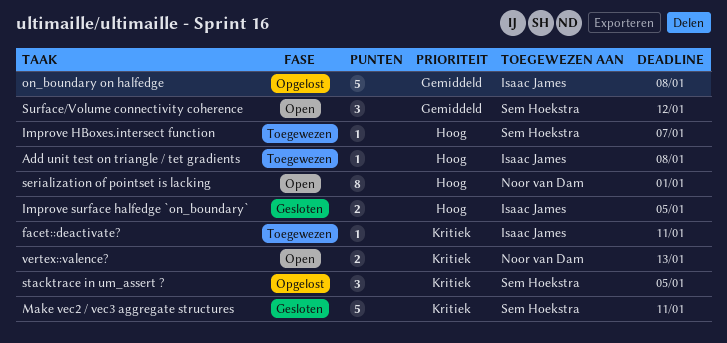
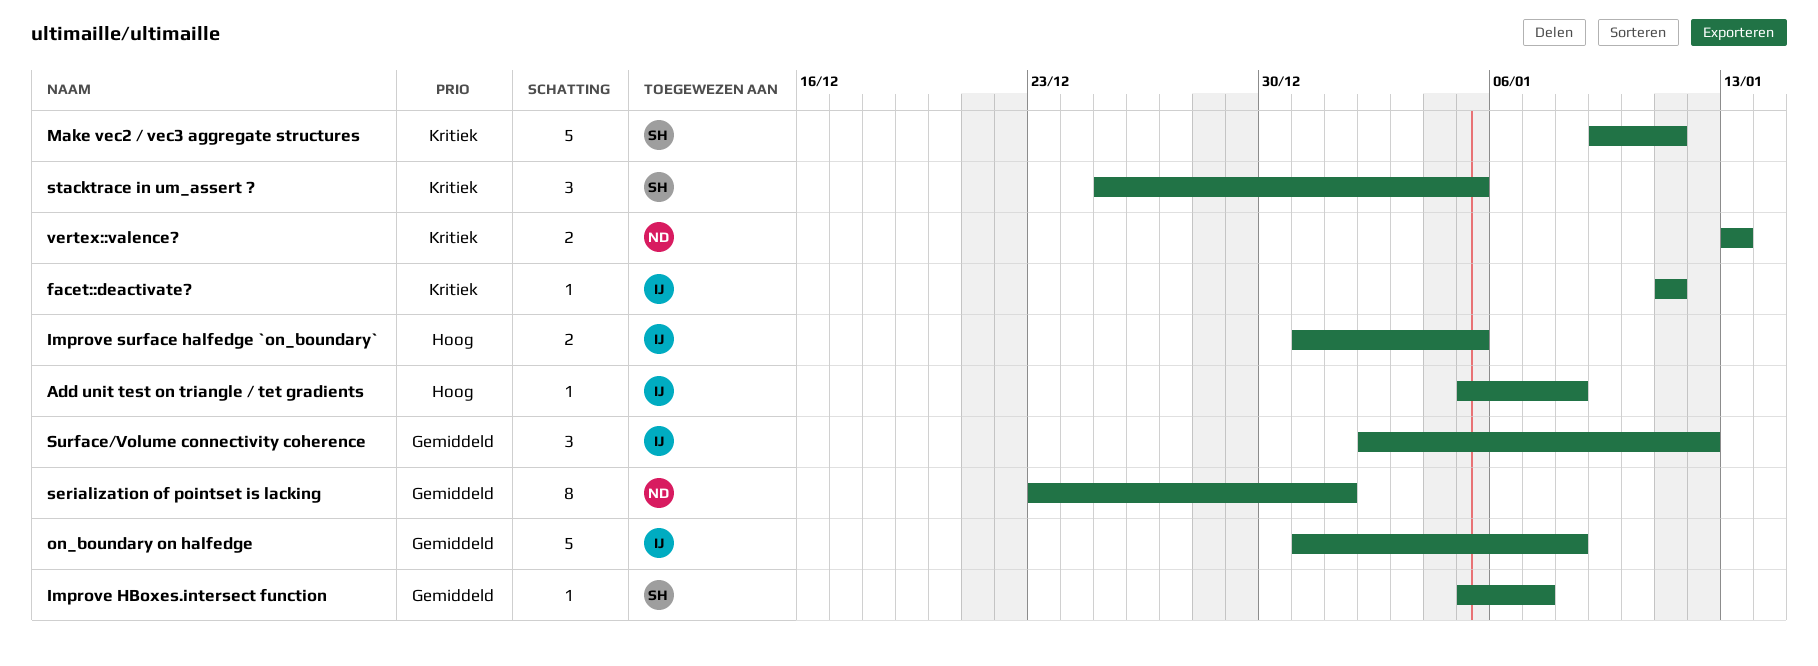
Improve HBoxes.intersect function, priority: Hoog -> Gemiddeld
serialization of pointset is lacking, priority: Hoog -> Gemiddeld
Surface/Volume connectivity coherence, owner: Sem Hoekstra -> Isaac James

